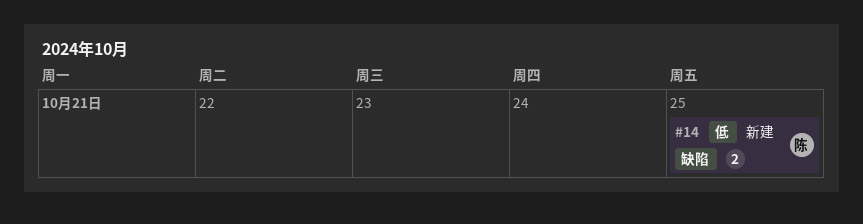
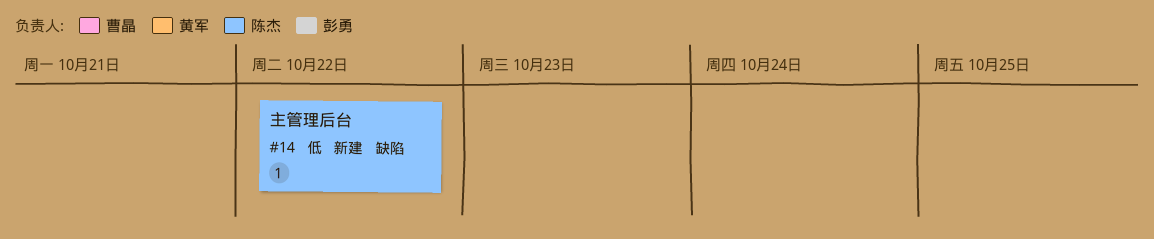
#14, estimate: 2 -> 1
#14, due: Oct 25 -> Oct 22

